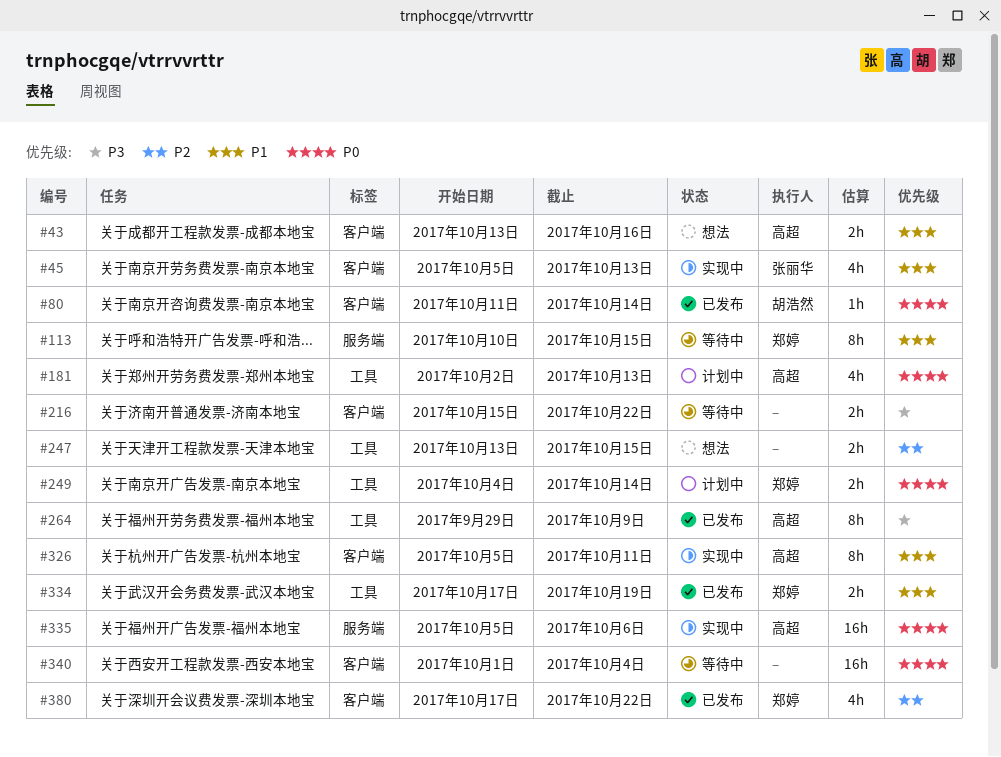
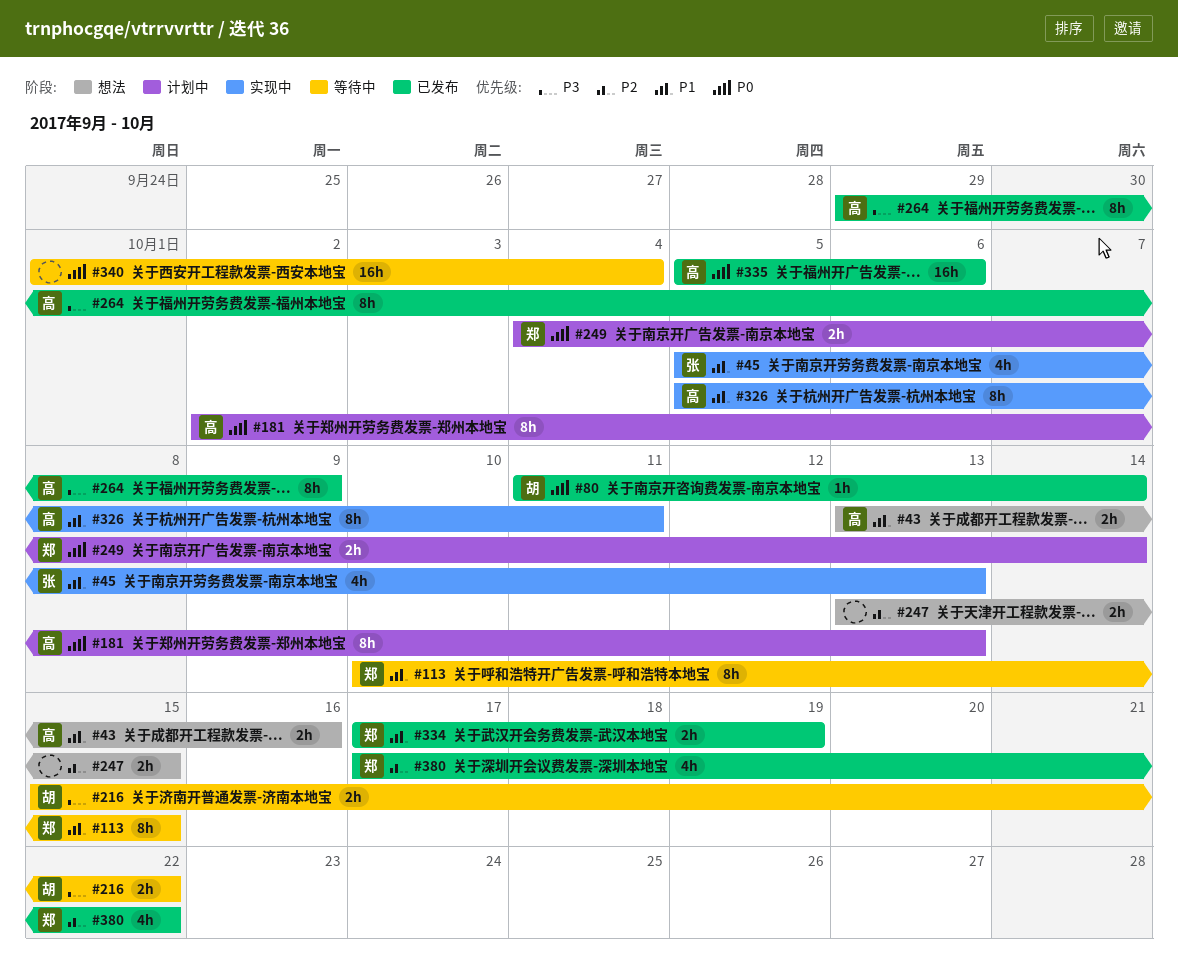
#181, estimate: 4h -> 8h
#216, owner: none -> 胡浩然
#335, status: 实现中 -> 已发布

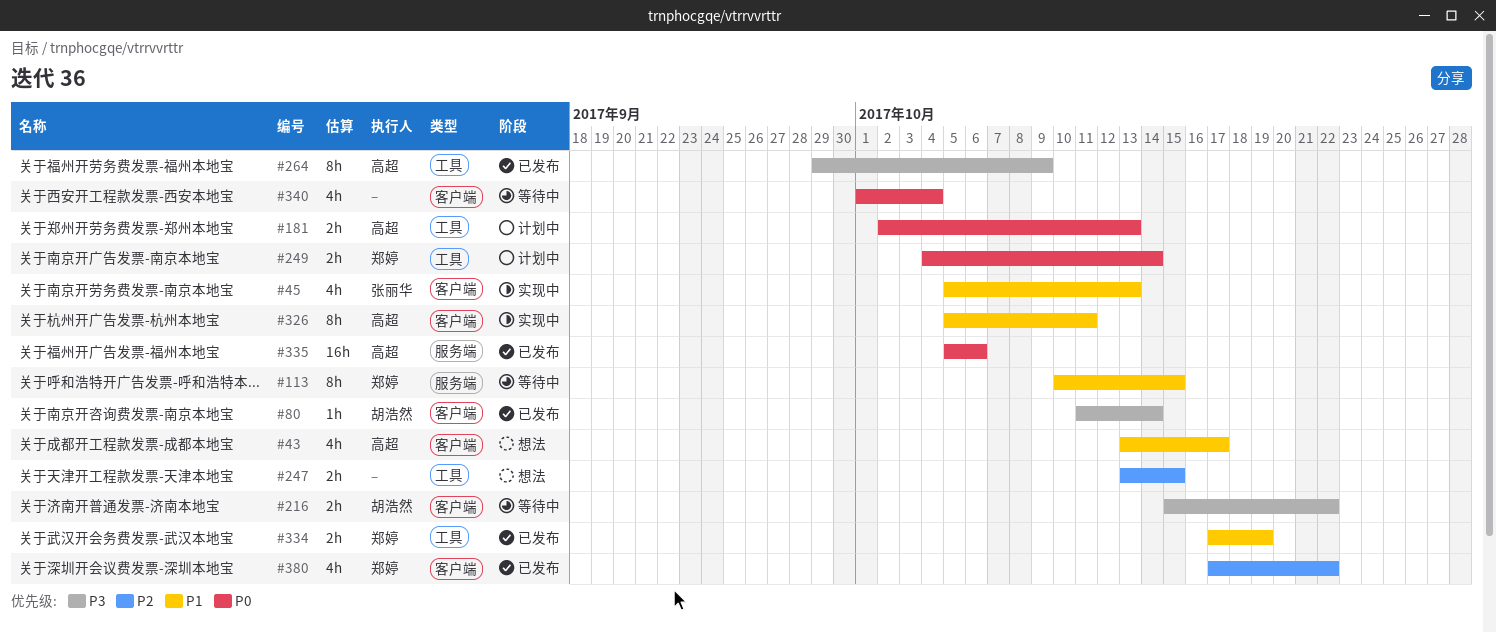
#43, estimate: 2h -> 4h
#43, due: Oct 16 -> Oct 17
#80, priority: P0 -> P3
#181, estimate: 8h -> 2h
#340, estimate: 16h -> 4h

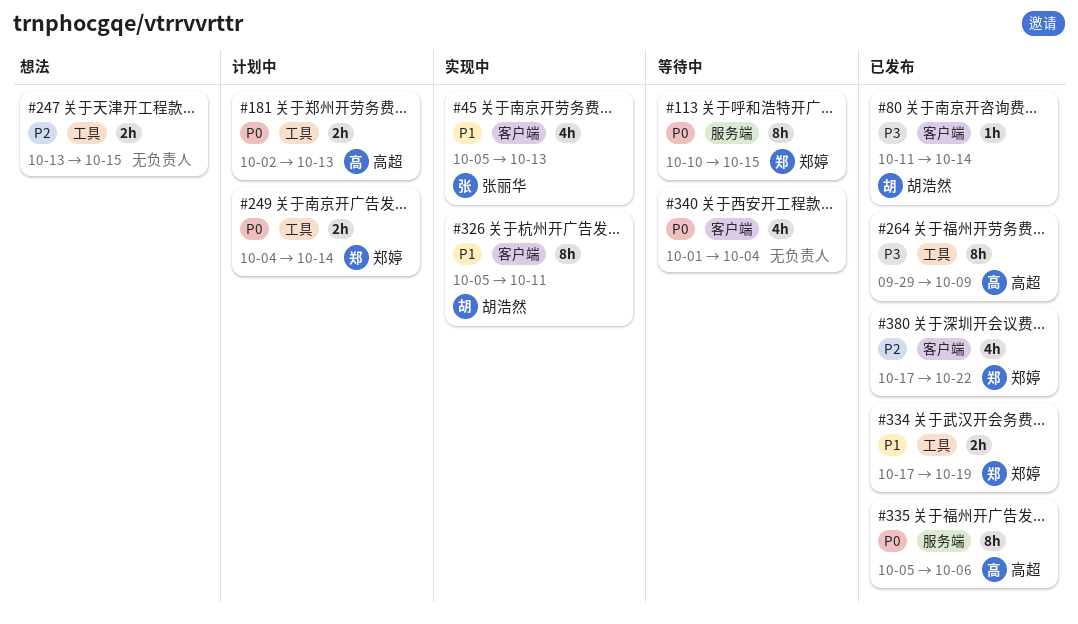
#43: present -> none
#113, priority: P1 -> P0
#216: present -> none
#326, owner: 高超 -> 胡浩然
#335, estimate: 16h -> 8h

